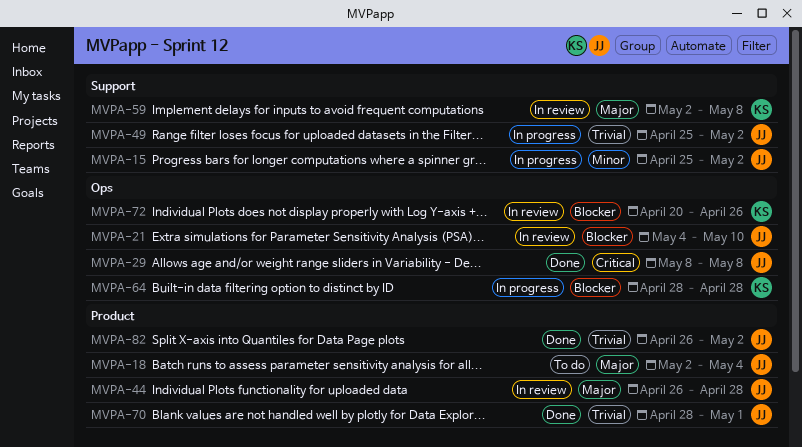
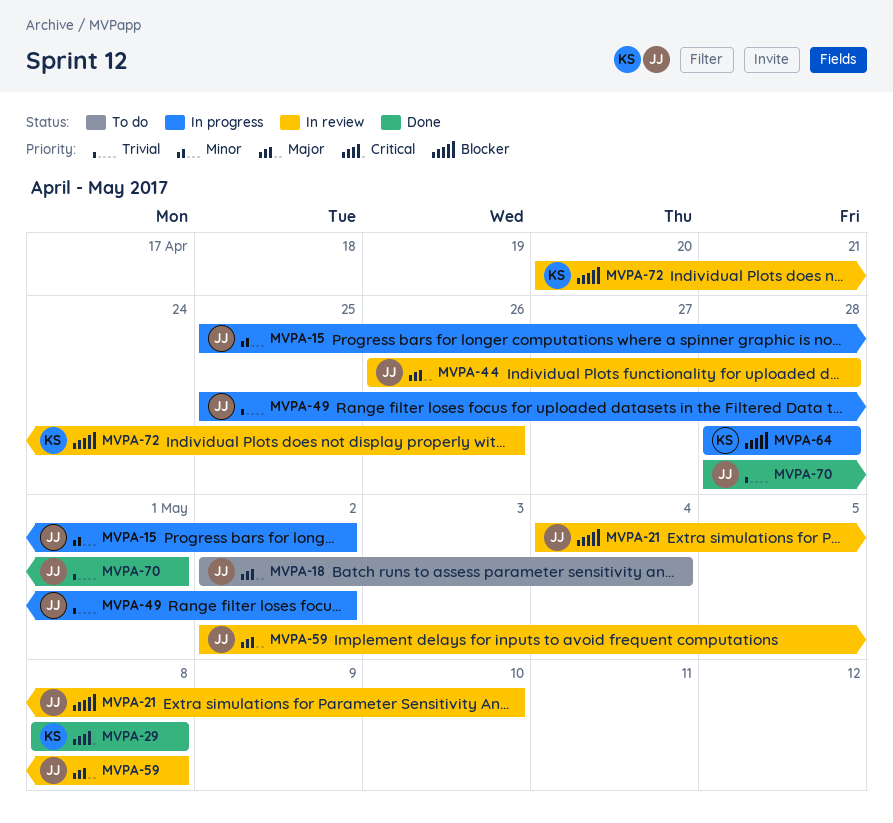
MVPA-29, owner: JJ -> KS
MVPA-59, owner: KS -> JJ
MVPA-82: present -> none

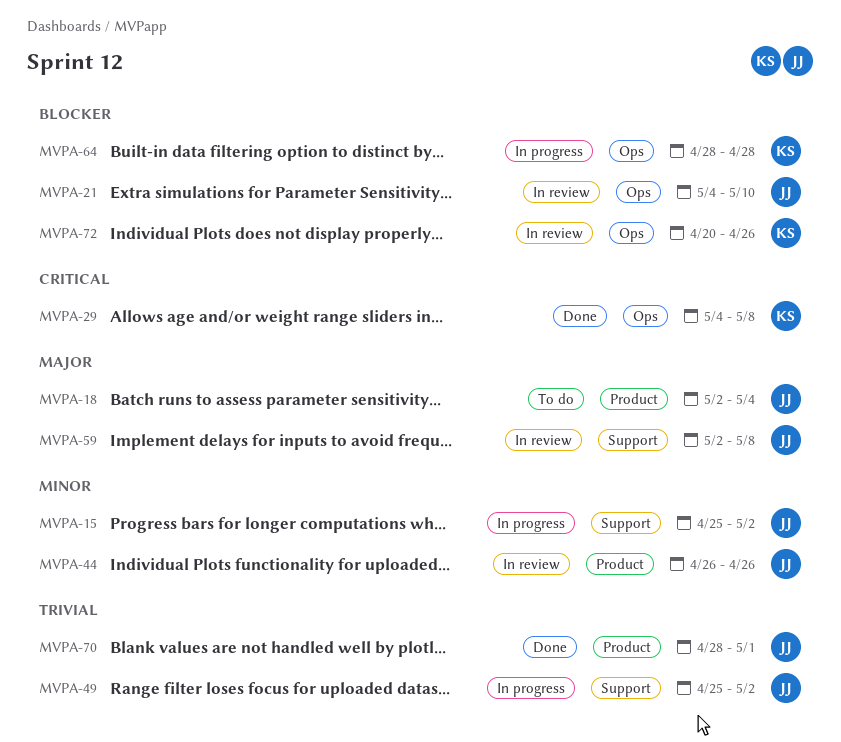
MVPA-29, start: May 8 -> May 4
MVPA-44, priority: Major -> Minor
MVPA-44, due: Apr 28 -> Apr 26

